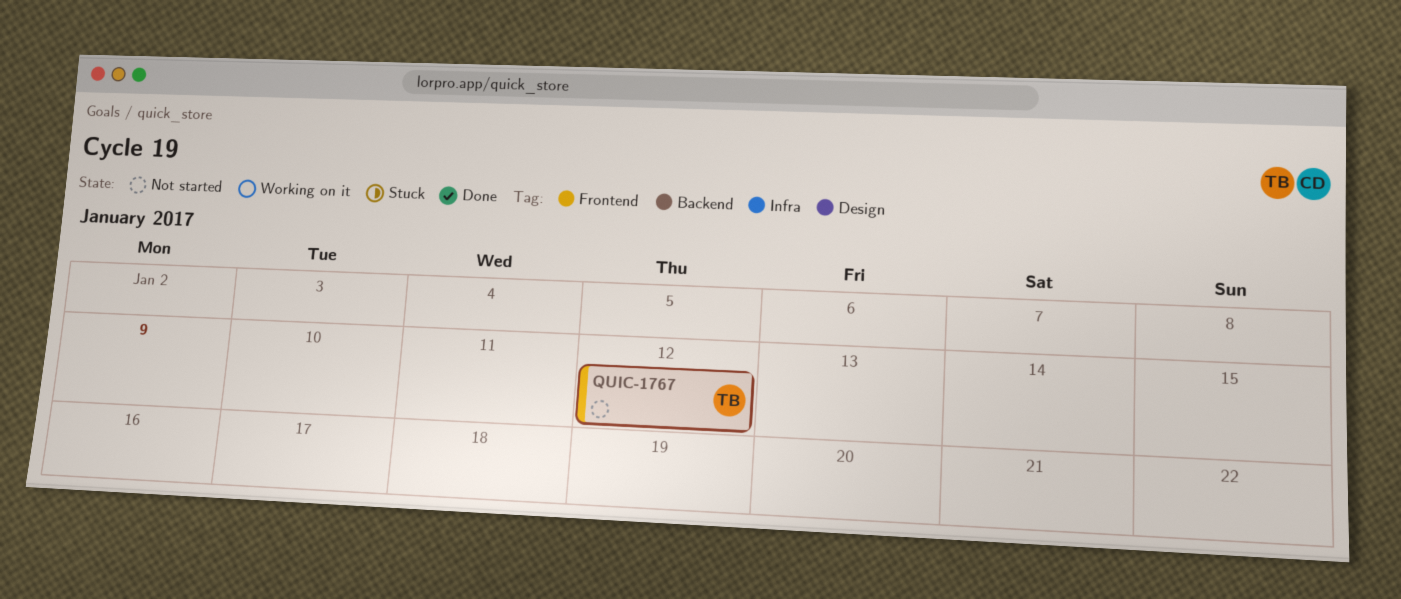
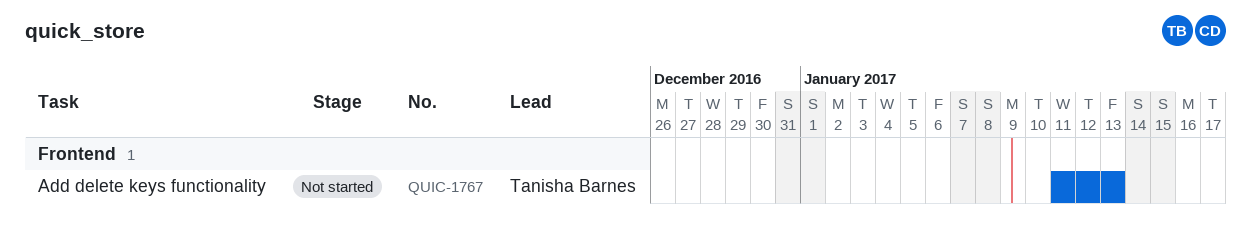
QUIC-1767, due: Jan 12 -> Jan 13

